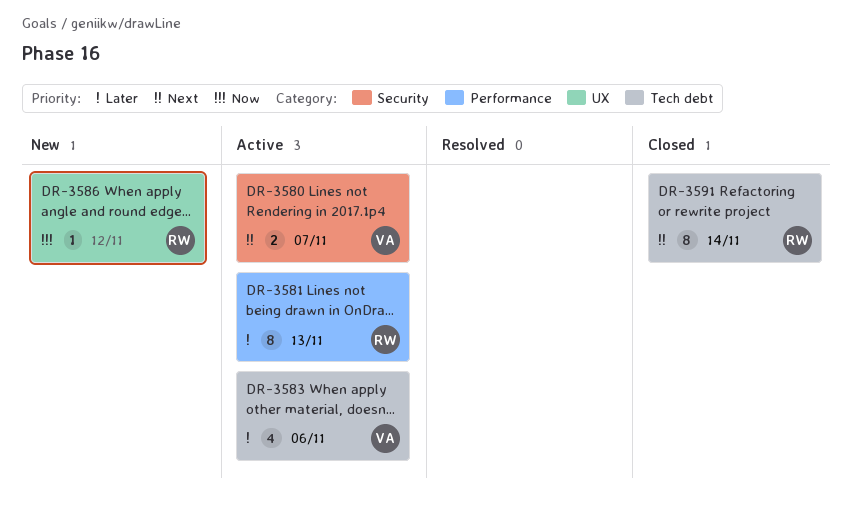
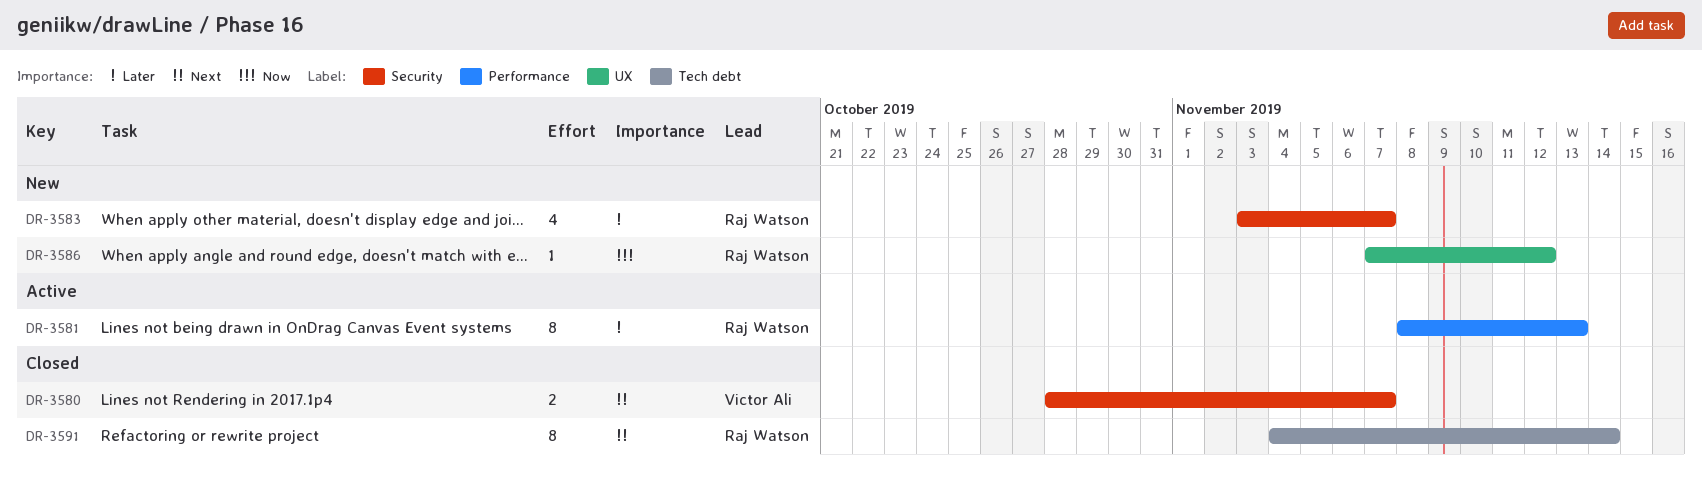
DR-3580, status: Active -> Closed
DR-3583, status: Active -> New
DR-3583, owner: Victor Ali -> Raj Watson
DR-3583, label: Tech debt -> Security
DR-3583, due: Nov 6 -> Nov 7

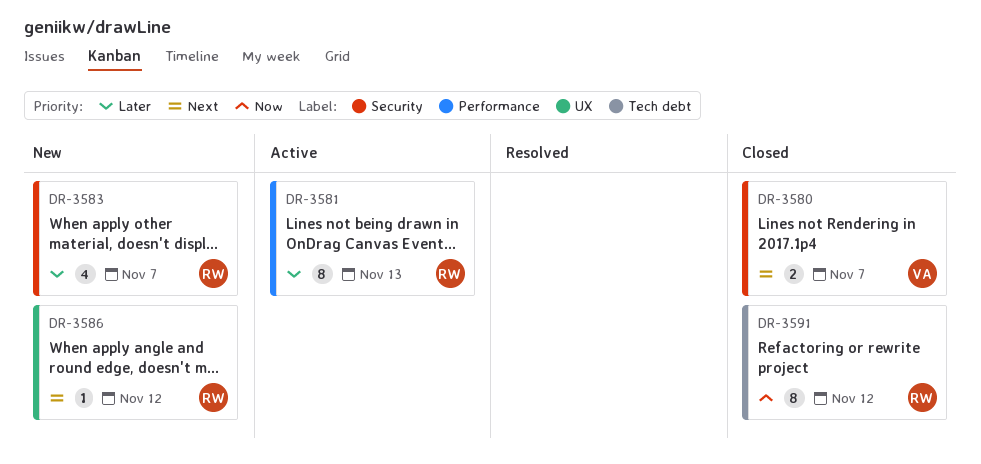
DR-3586, priority: Now -> Next
DR-3591, priority: Next -> Now
DR-3591, due: Nov 14 -> Nov 12

